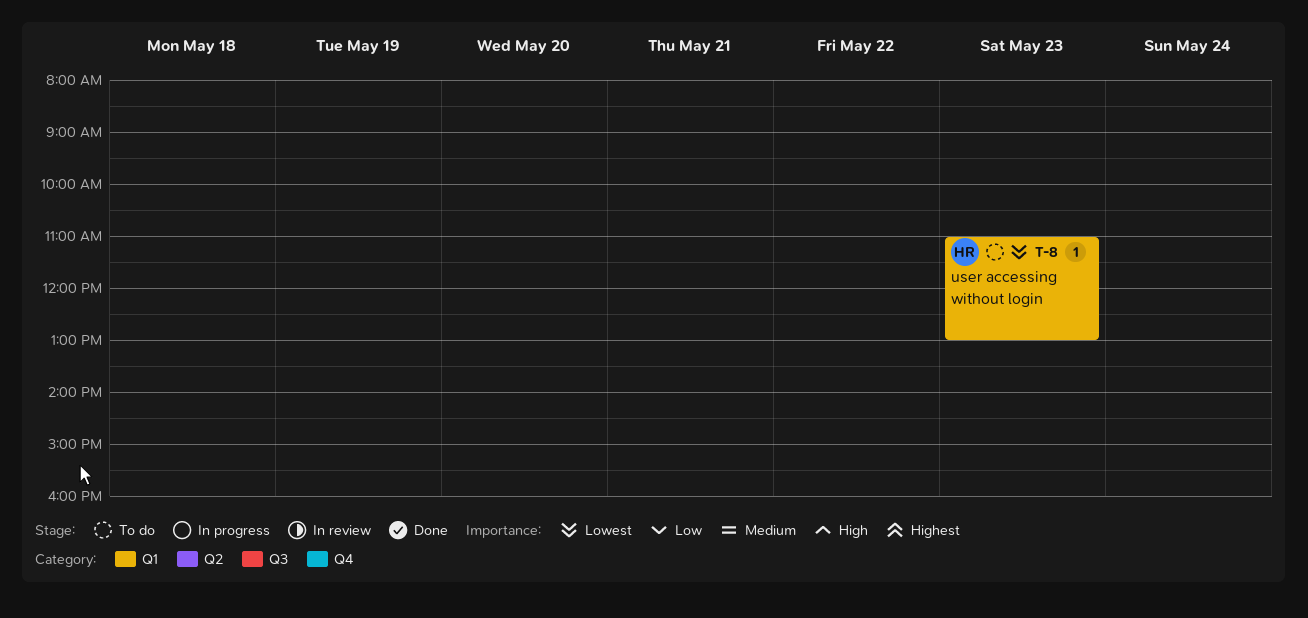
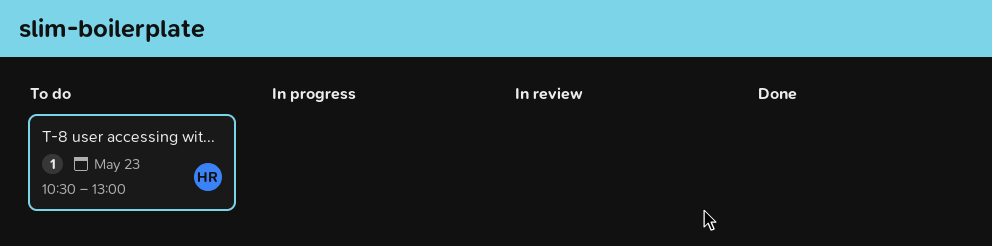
T-8, begins: 11:00 -> 10:30

